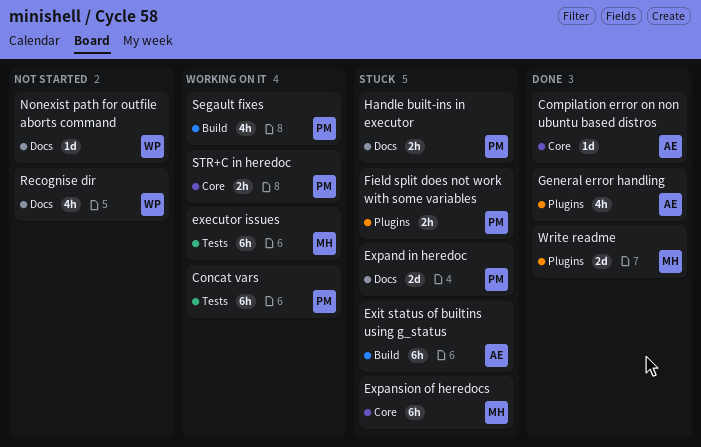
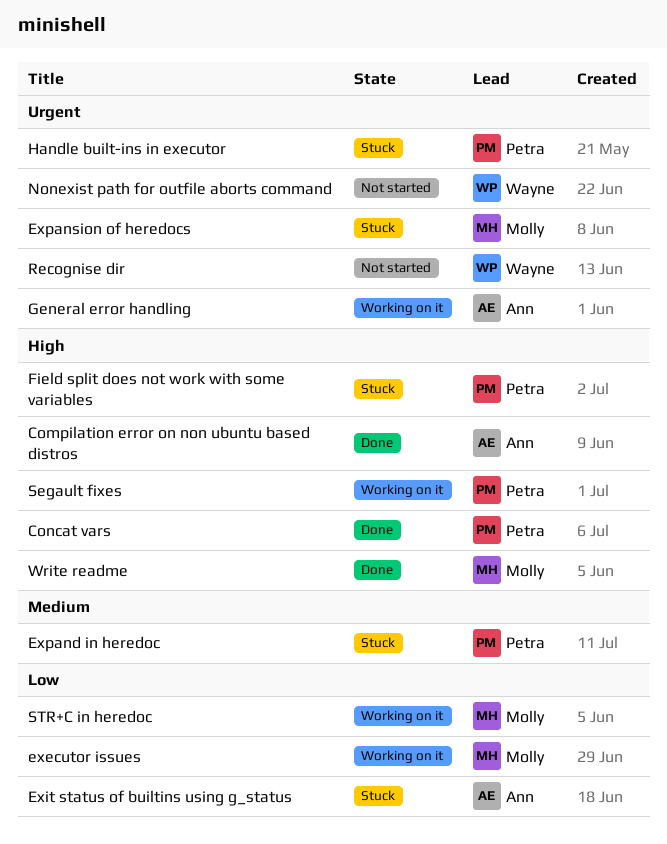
Concat vars, status: Working on it -> Done
General error handling, status: Done -> Working on it
STR+C in heredoc, owner: Petra -> Molly

